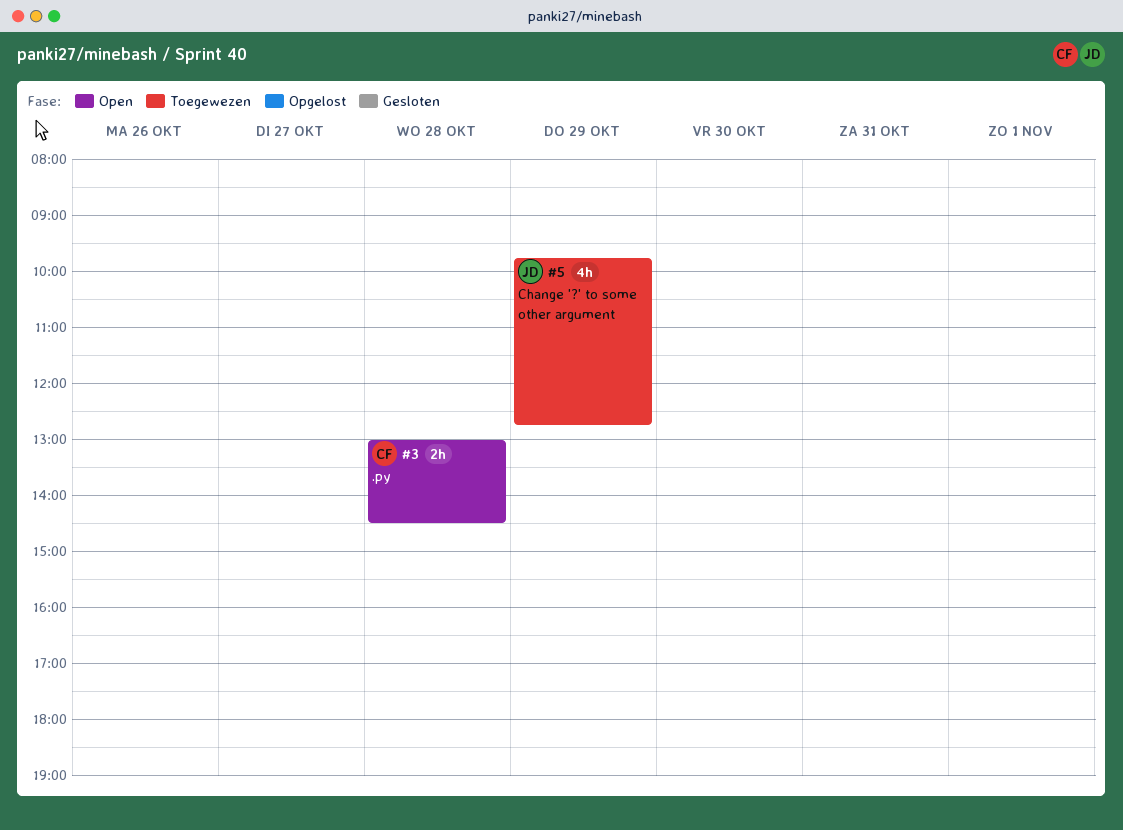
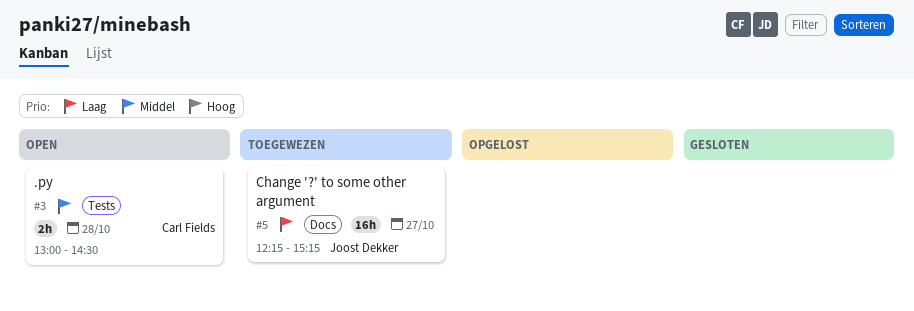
#5, estimate: 4h -> 16h
#5, day: Oct 29 -> Oct 27
#5, begins: 09:45 -> 12:15
#5, ends: 12:45 -> 15:15

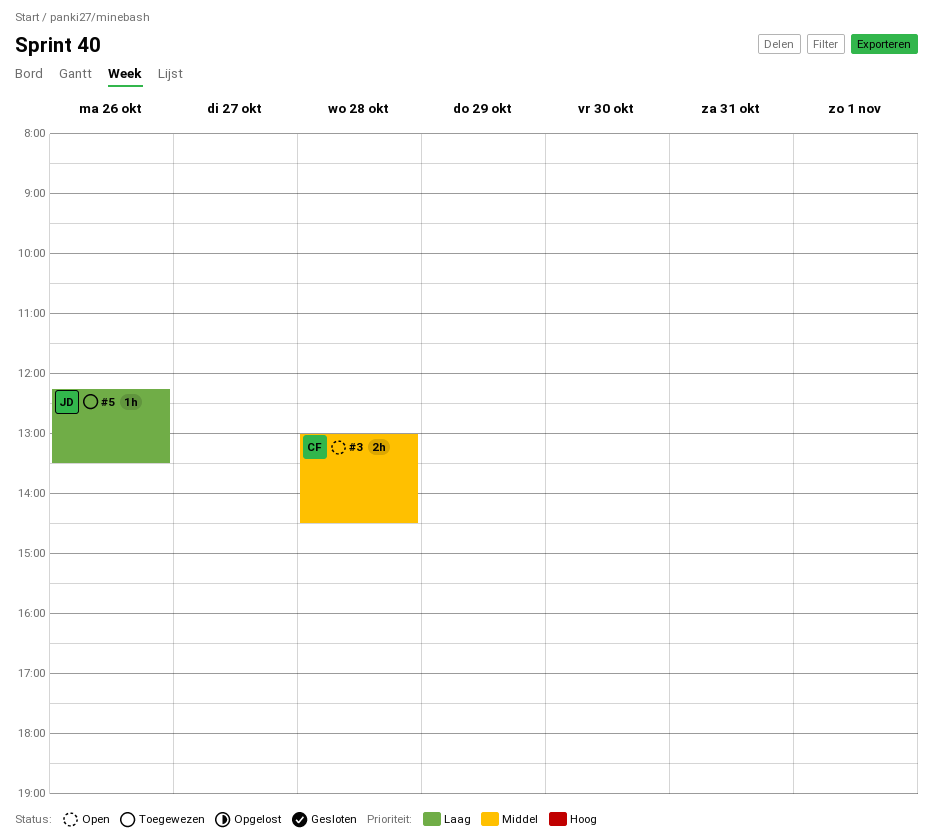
#5, estimate: 16h -> 1h
#5, day: Oct 27 -> Oct 26
#5, ends: 15:15 -> 13:30

